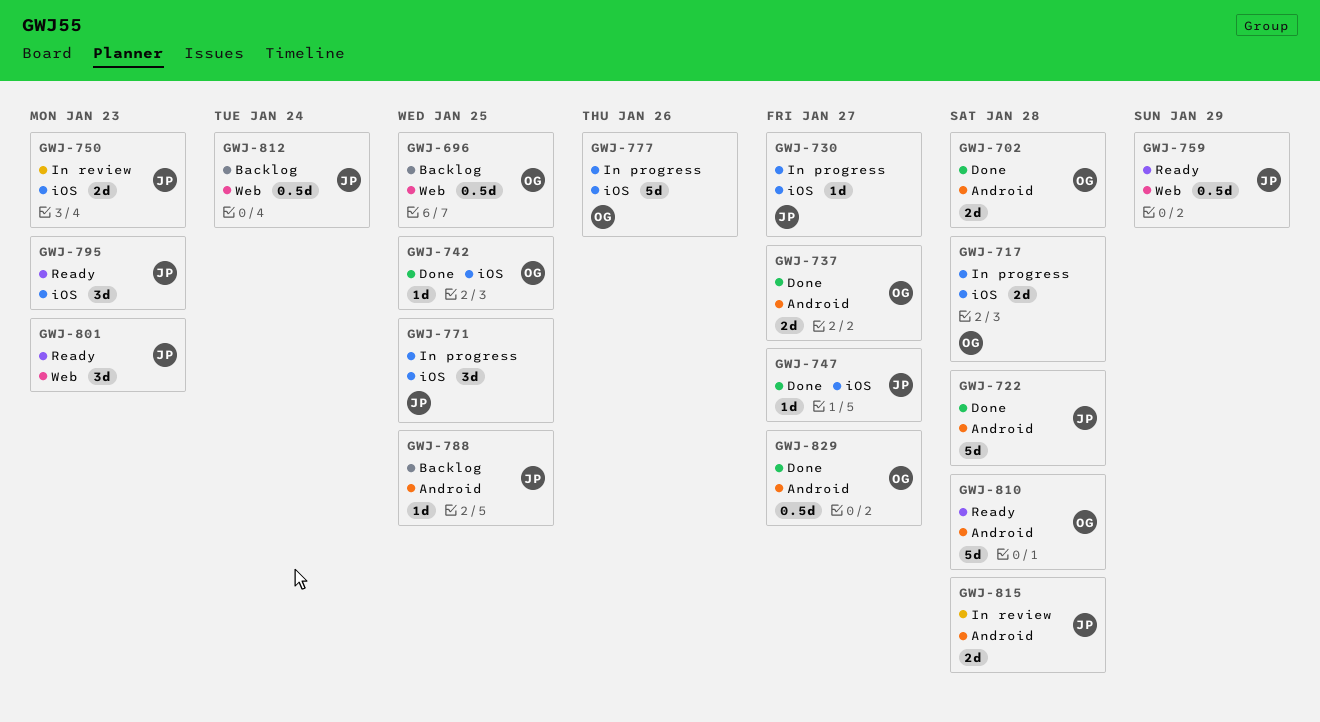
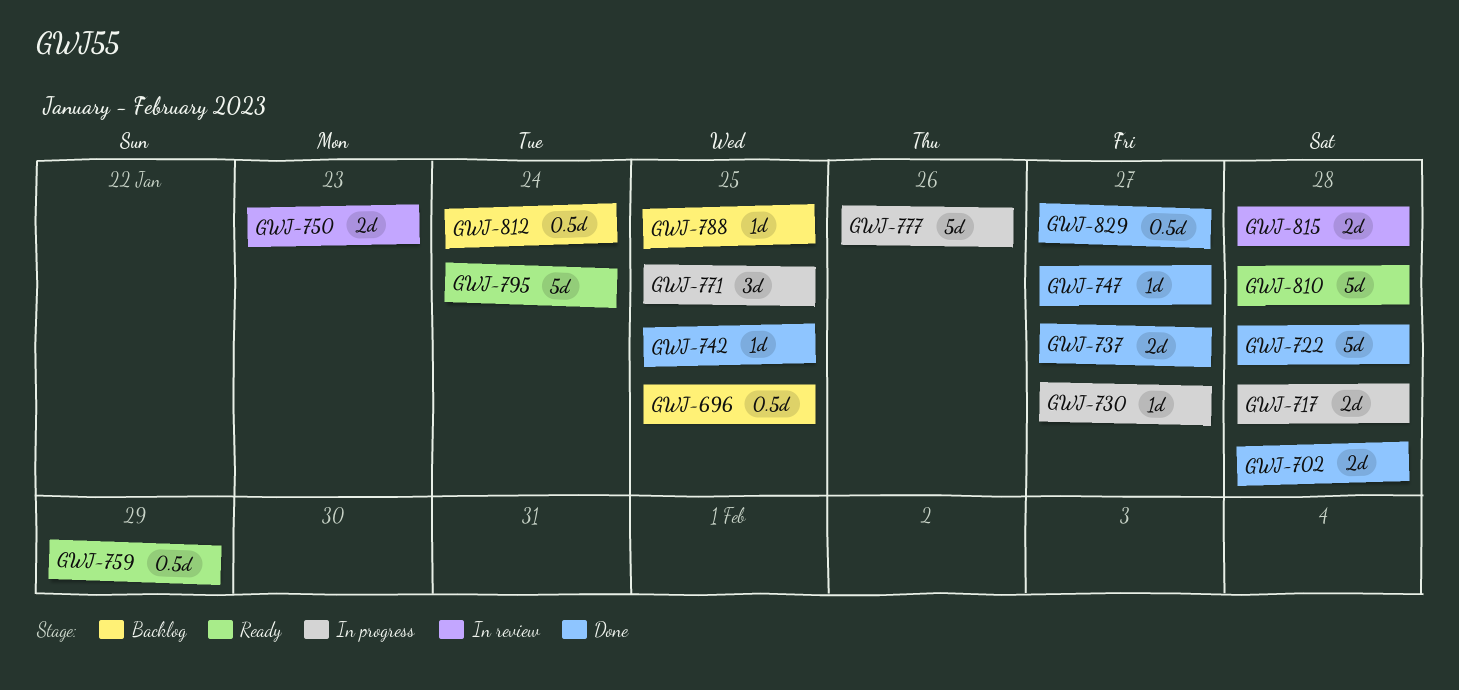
GWJ-795, estimate: 3d -> 5d
GWJ-795, due: Jan 23 -> Jan 24
GWJ-801: present -> none

